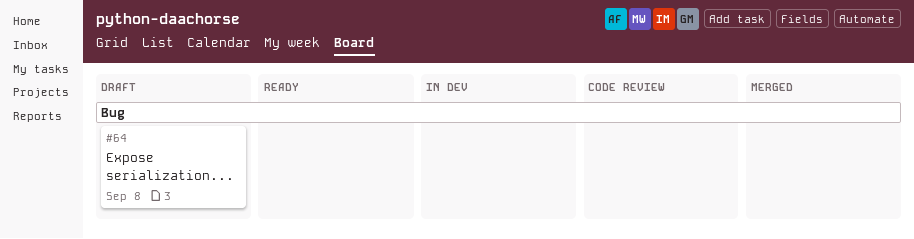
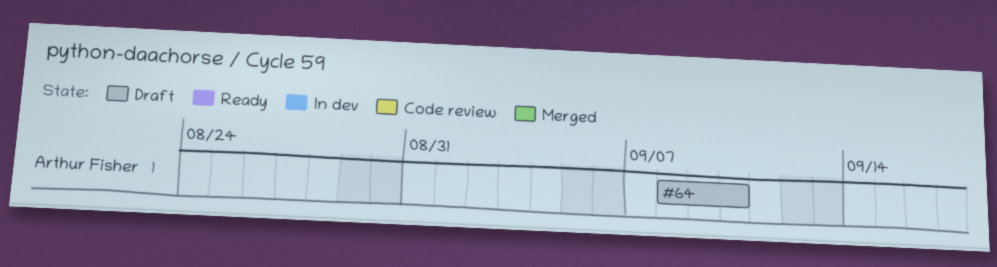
#64, due: Sep 8 -> Sep 10

